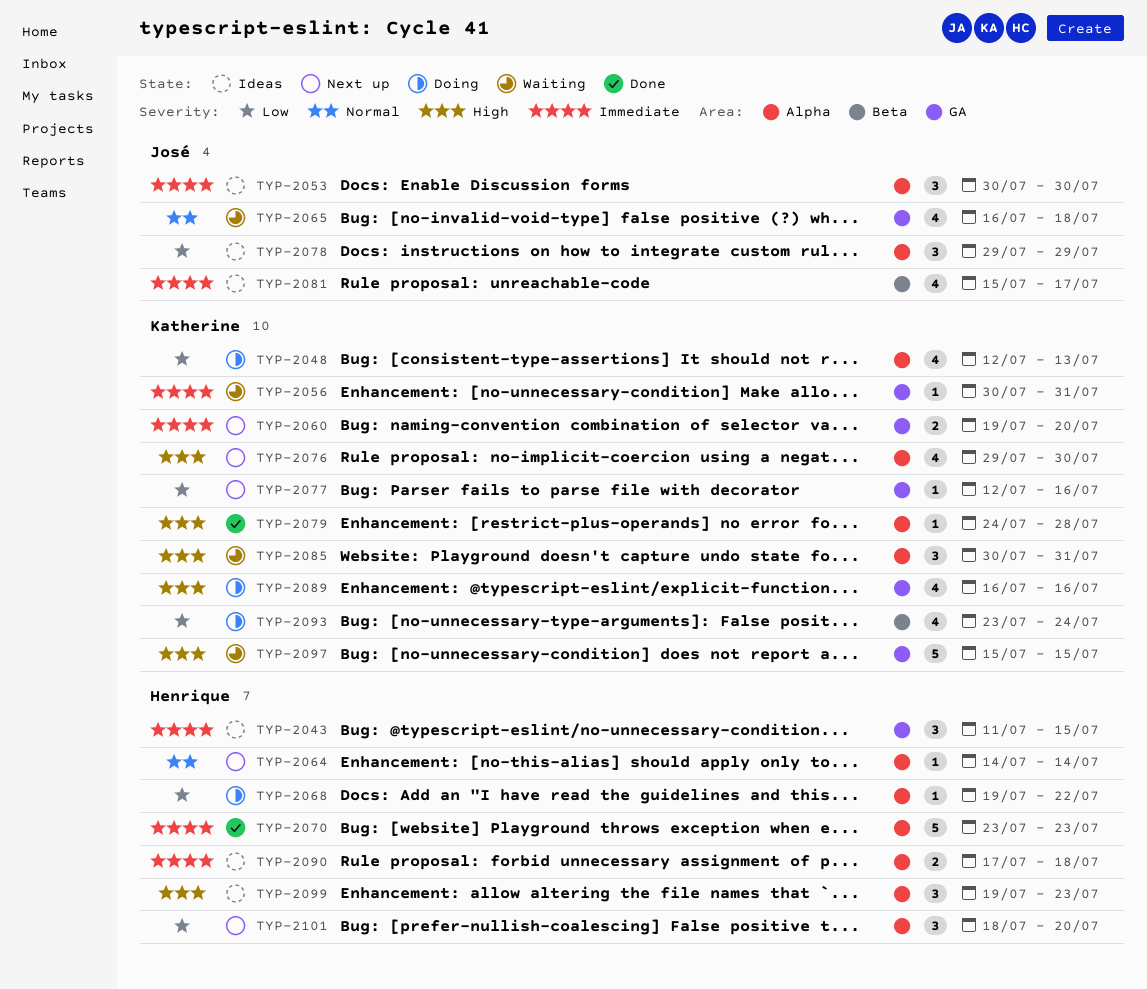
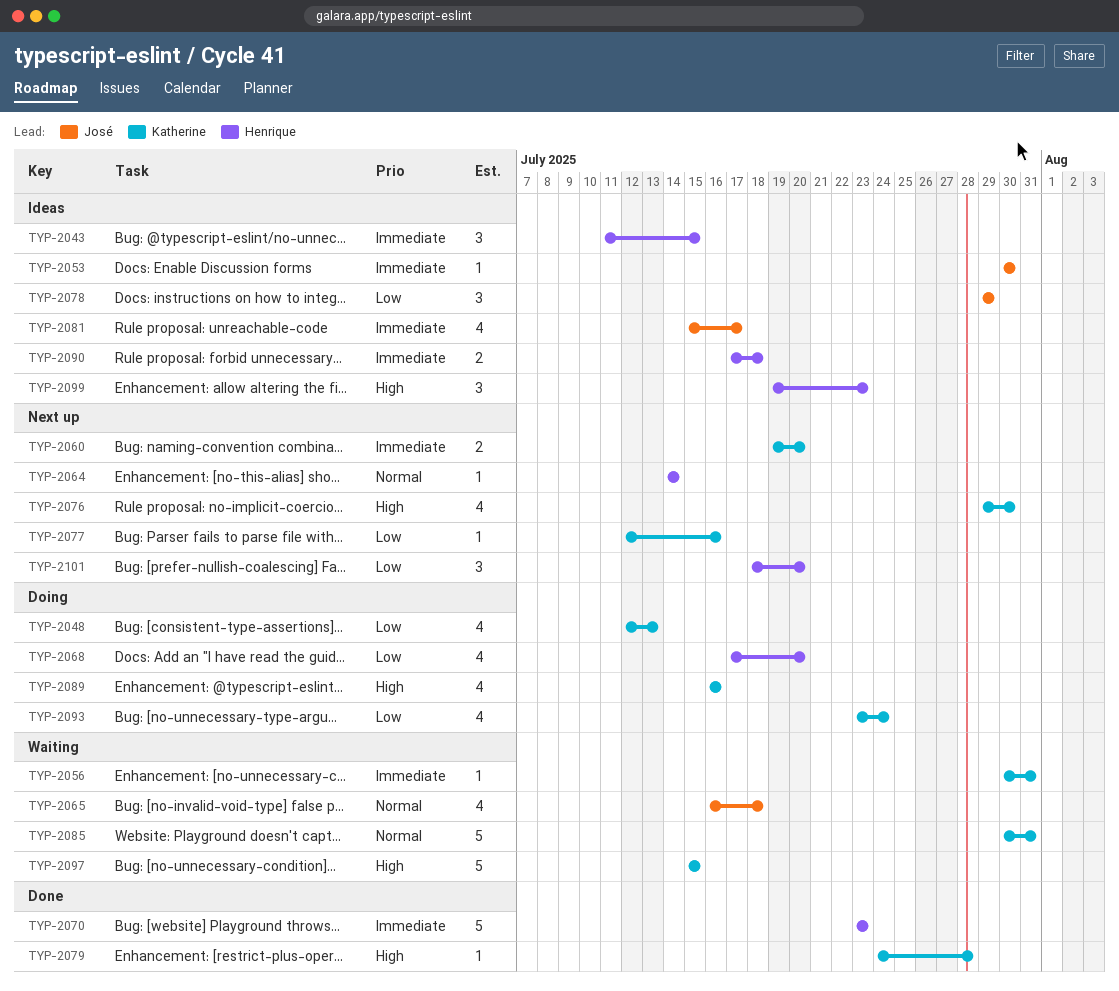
TYP-2053, estimate: 3 -> 1
TYP-2068, estimate: 1 -> 4
TYP-2068, start: Jul 19 -> Jul 17
TYP-2068, due: Jul 22 -> Jul 20
TYP-2085, priority: High -> Normal
TYP-2085, estimate: 3 -> 5

